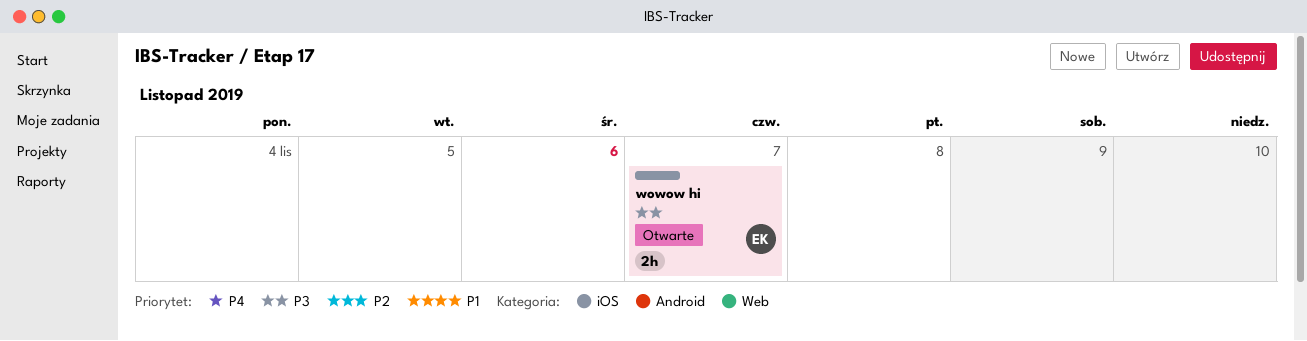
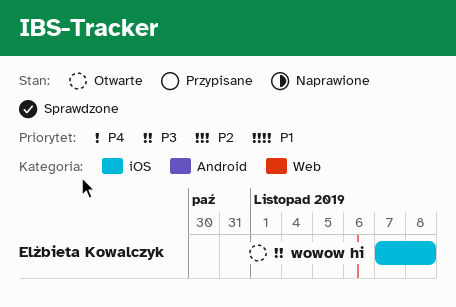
wowow hi, due: Nov 7 -> Nov 8

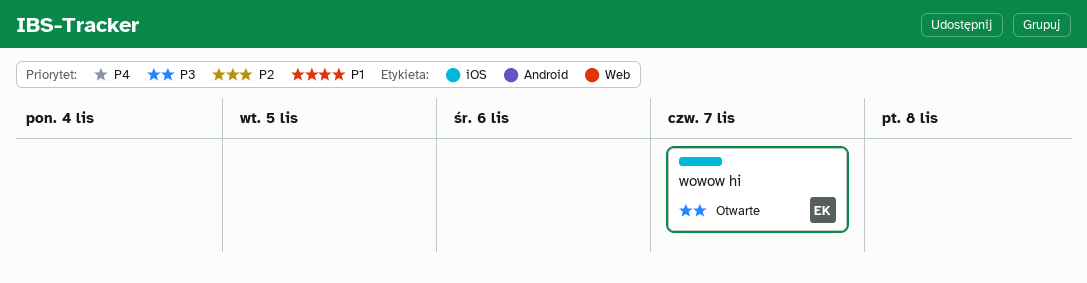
wowow hi, due: Nov 8 -> Nov 7

